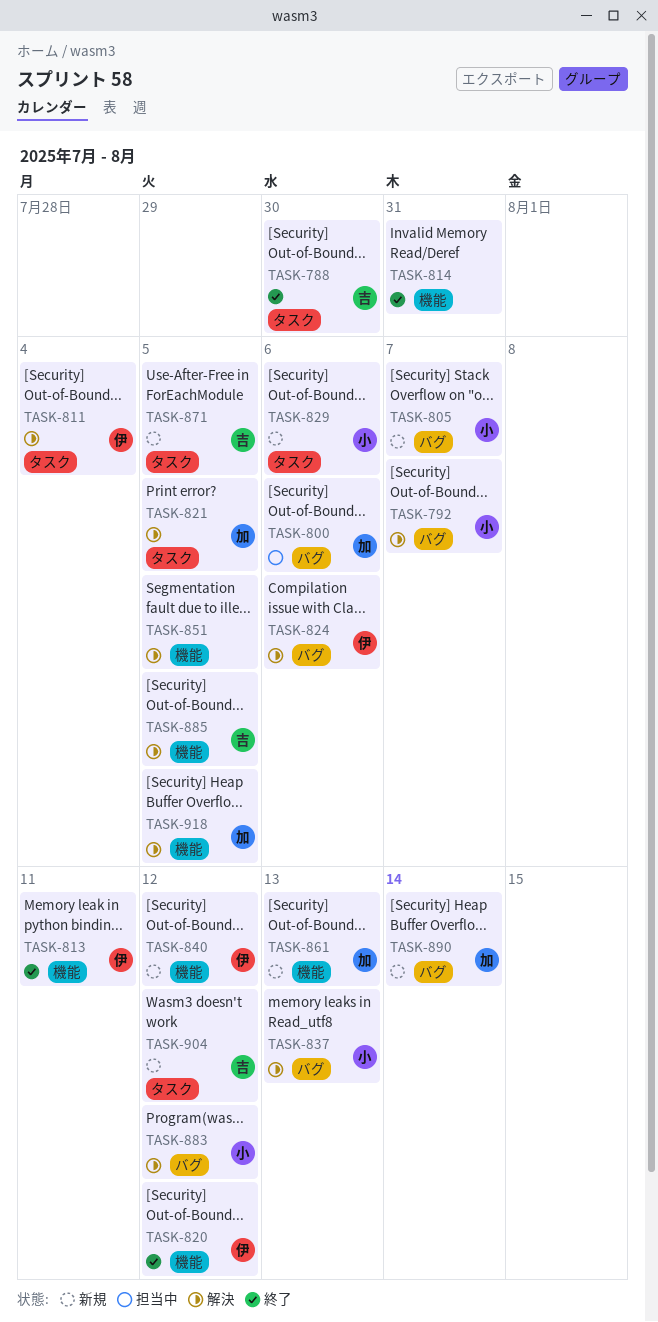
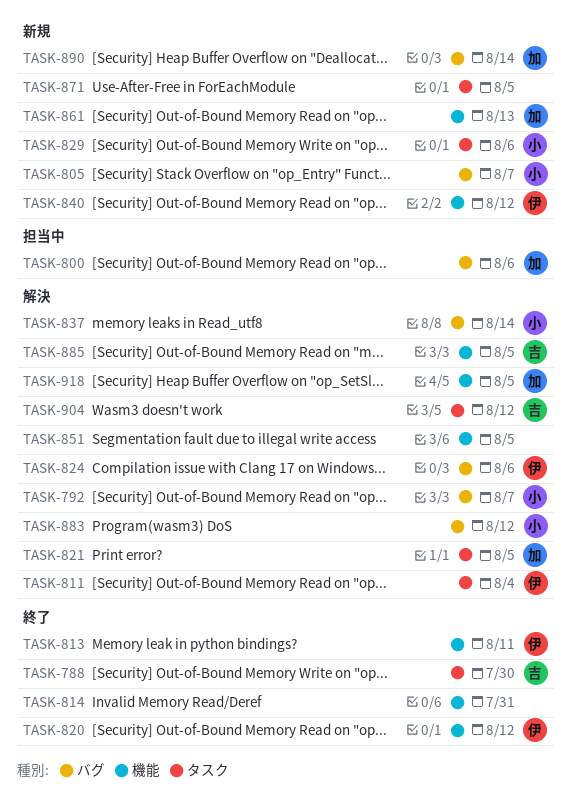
TASK-837, due: Aug 13 -> Aug 14
TASK-871, owner: 吉 -> none
TASK-904, status: 新規 -> 解決

